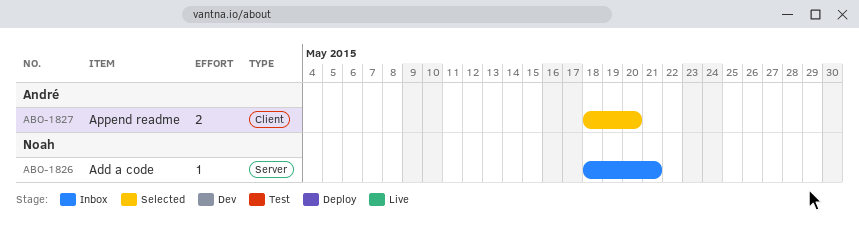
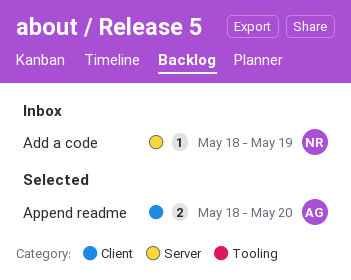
Add a code, due: May 21 -> May 19

